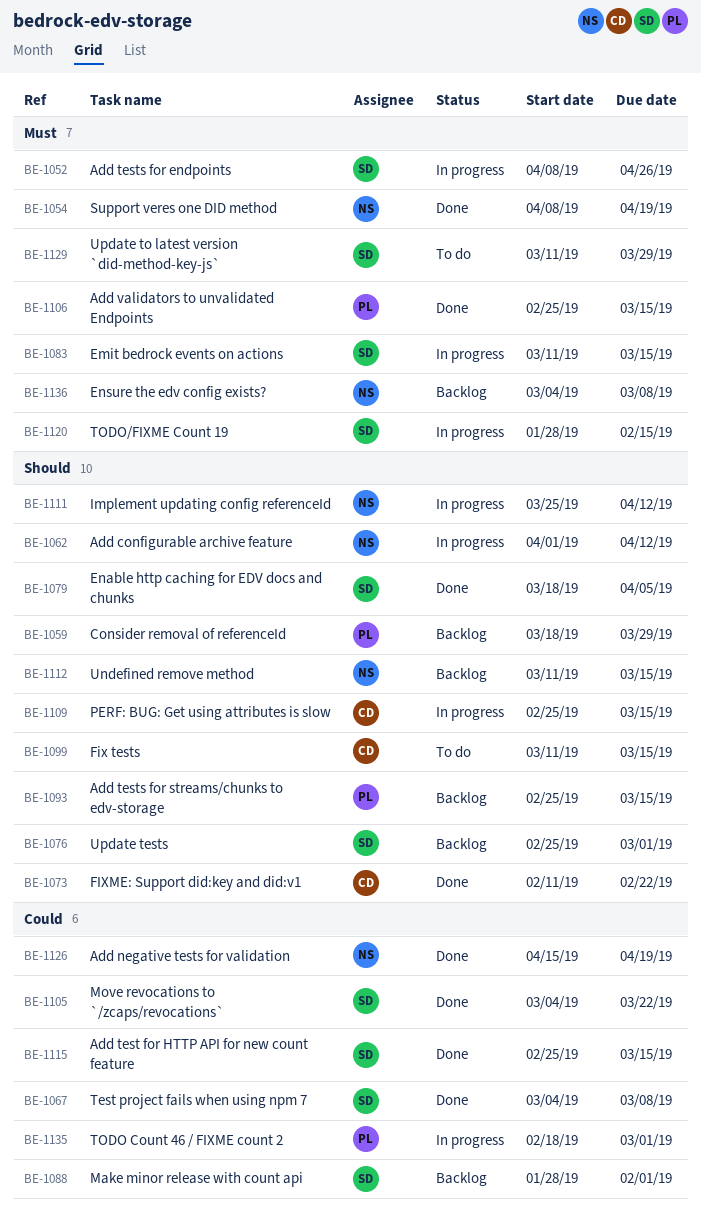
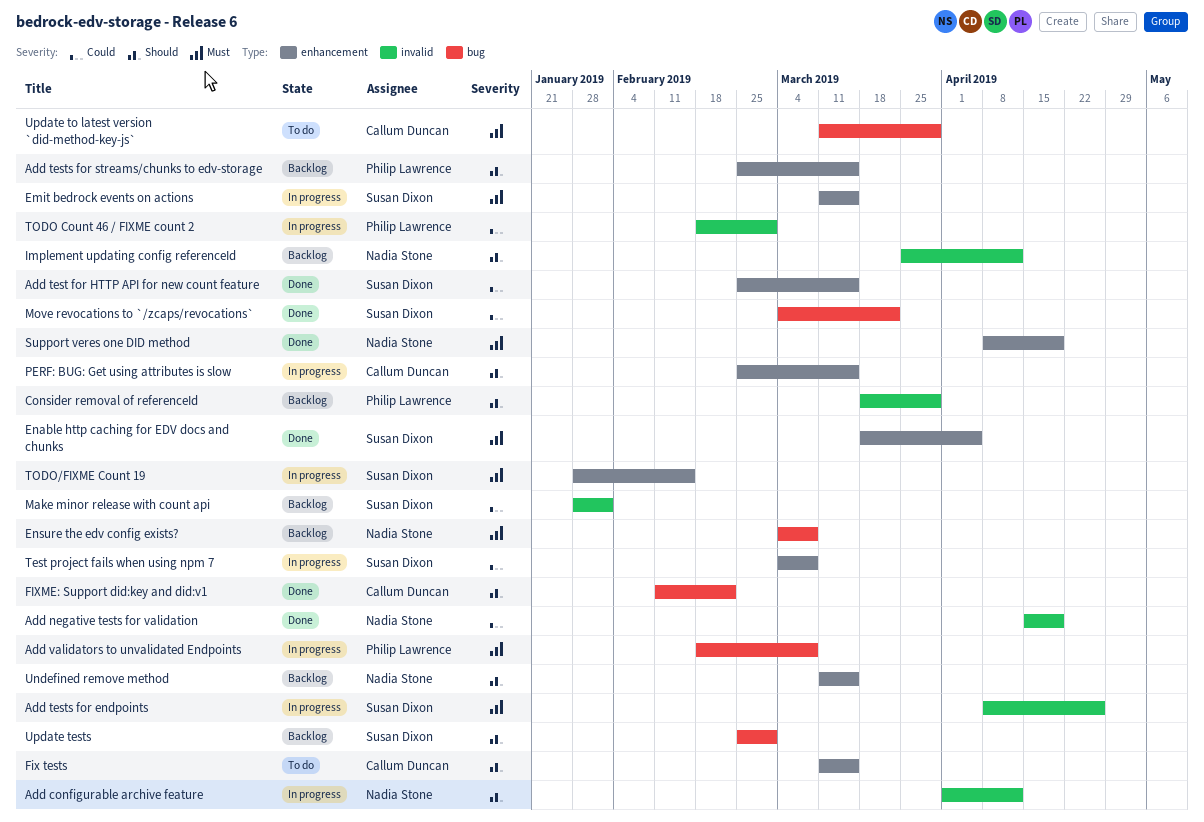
Add validators to unvalidated Endpoints, status: Done -> In progress
Add validators to unvalidated Endpoints, start: Feb 25 -> Feb 18
Add validators to unvalidated Endpoints, due: Mar 15 -> Mar 8
Enable http caching for EDV docs and chunks, priority: Should -> Must
Implement updating config referenceId, status: In progress -> Backlog
Test project fails when using npm 7, status: Done -> In progress
Update to latest version `did-method-key-js`, owner: Susan Dixon -> Callum Duncan

